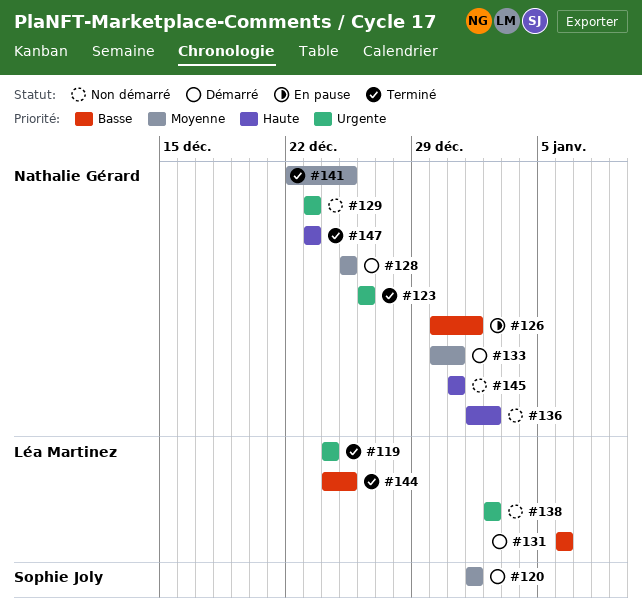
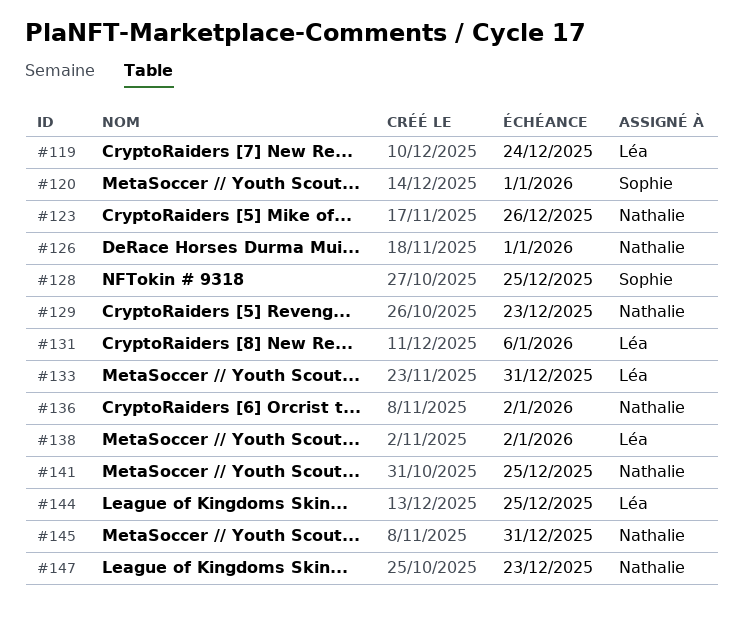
#128, owner: Nathalie Gérard -> Sophie Joly
#133, owner: Nathalie Gérard -> Léa Martinez

